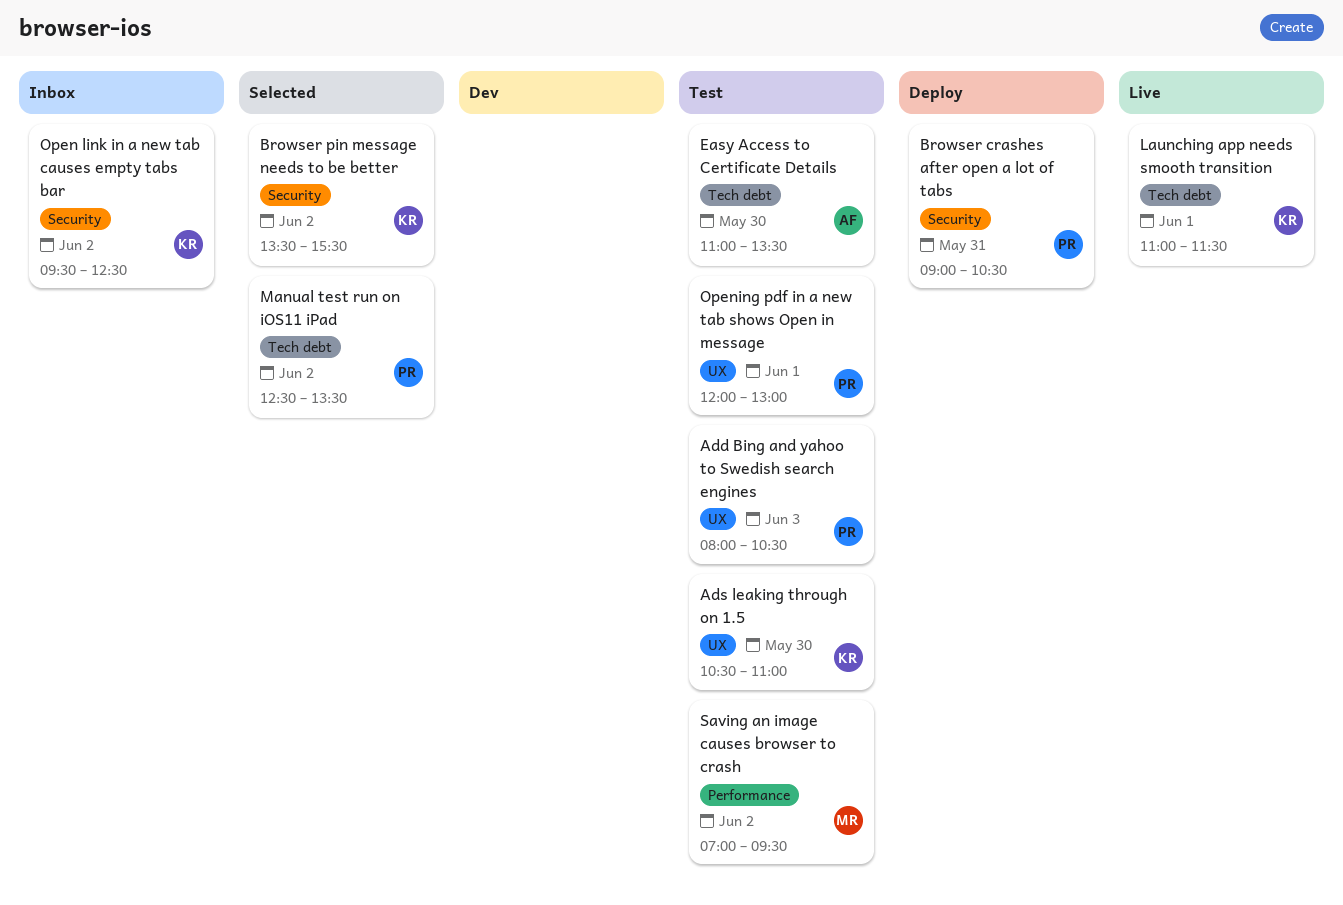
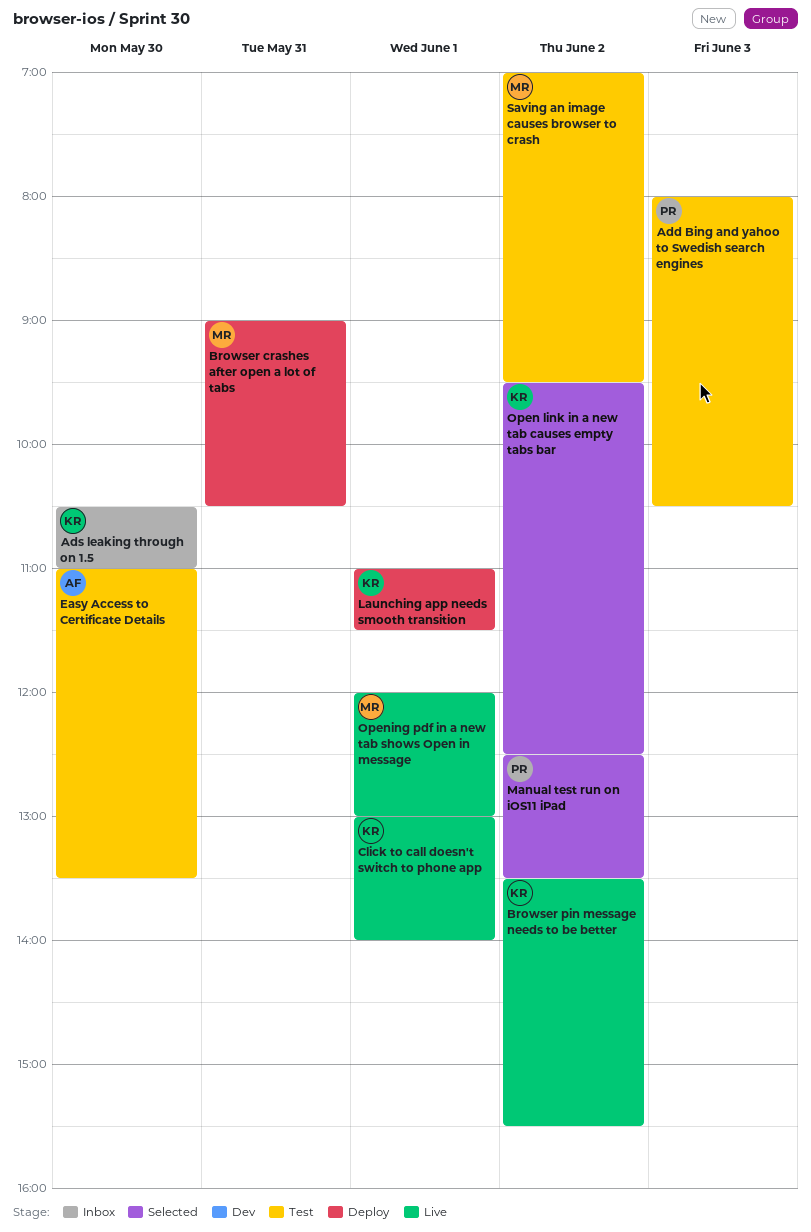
Ads leaking through on 1.5, status: Test -> Inbox
Browser crashes after open a lot of tabs, owner: PR -> MR
Browser pin message needs to be better, status: Selected -> Live
Click to call doesn't switch to phone app: none -> present
Launching app needs smooth transition, status: Live -> Deploy
Open link in a new tab causes empty tabs bar, status: Inbox -> Selected
Opening pdf in a new tab shows Open in message, status: Test -> Live
Opening pdf in a new tab shows Open in message, owner: PR -> MR

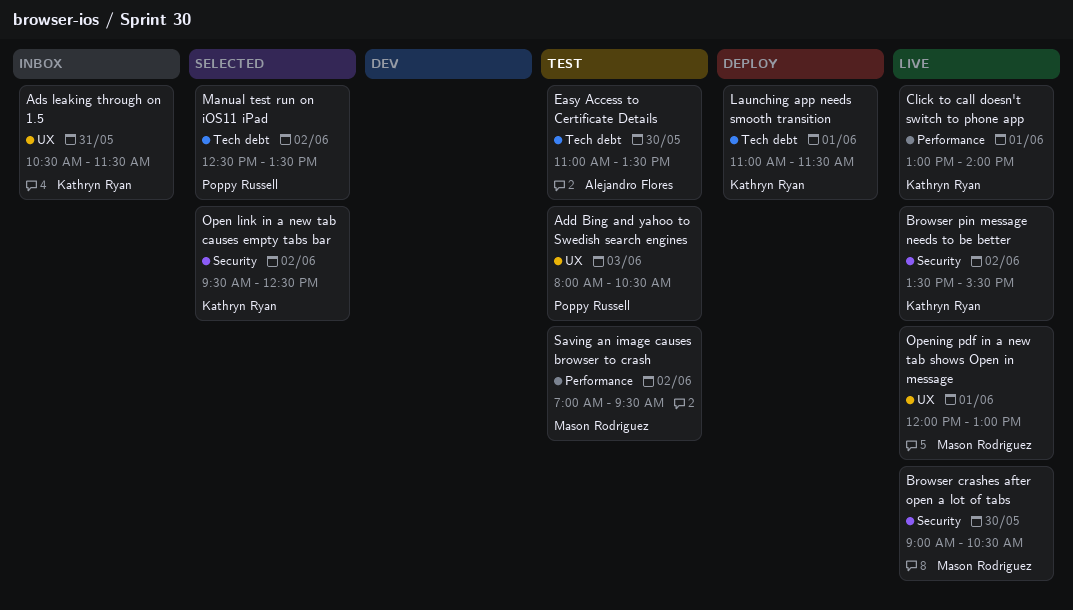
Ads leaking through on 1.5, day: May 30 -> May 31
Ads leaking through on 1.5, ends: 11:00 -> 11:30
Browser crashes after open a lot of tabs, status: Deploy -> Live
Browser crashes after open a lot of tabs, day: May 31 -> May 30

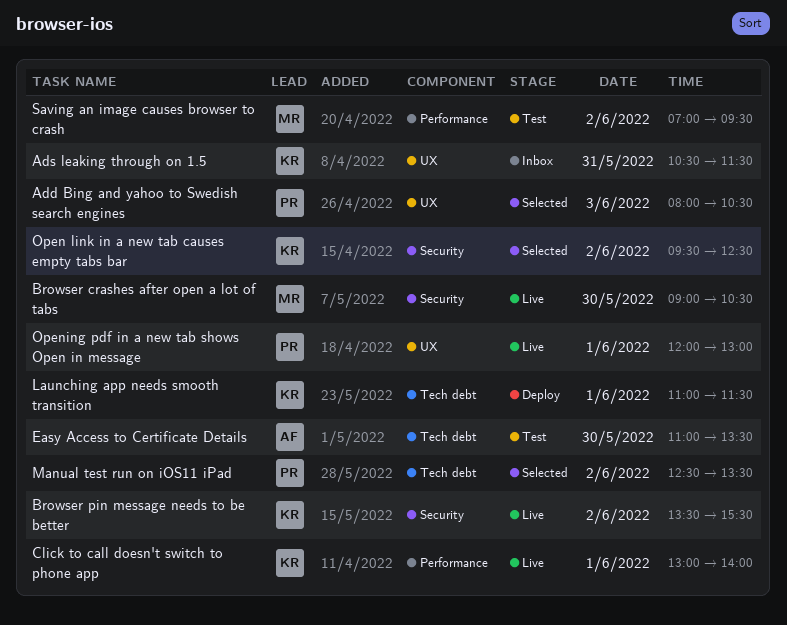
Add Bing and yahoo to Swedish search engines, status: Test -> Selected
Opening pdf in a new tab shows Open in message, owner: Mason Rodriguez -> Poppy Russell

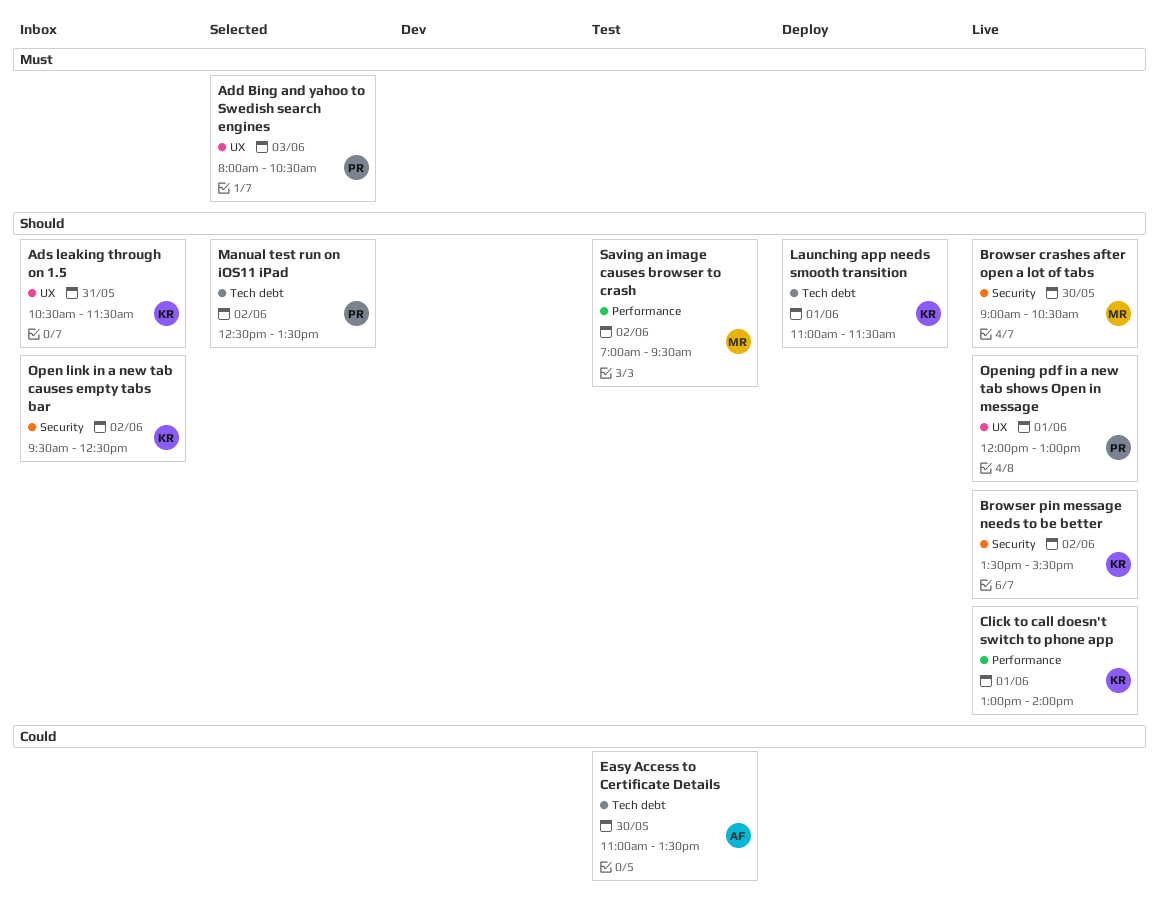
Open link in a new tab causes empty tabs bar, status: Selected -> Inbox

